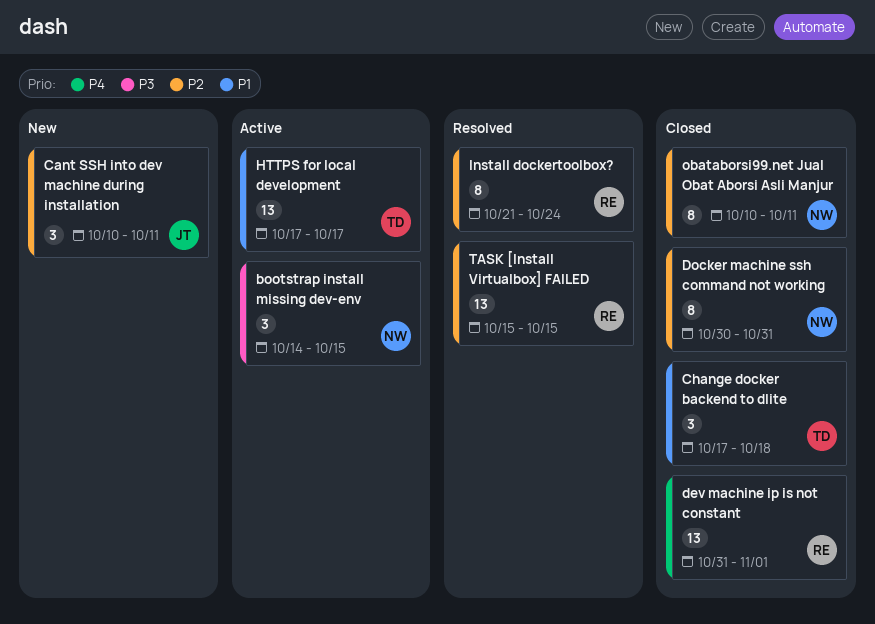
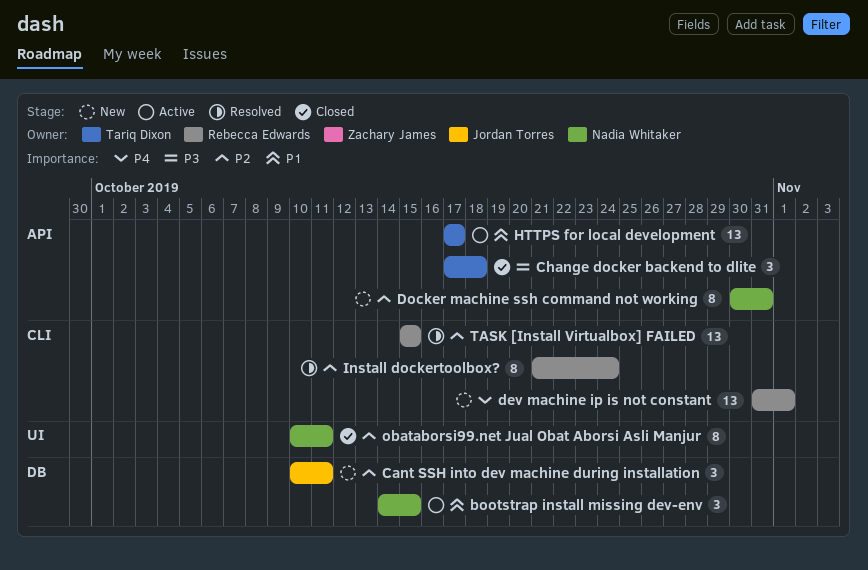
bootstrap install missing dev-env, priority: P3 -> P1
Change docker backend to dlite, priority: P1 -> P3
dev machine ip is not constant, status: Closed -> New
Docker machine ssh command not working, status: Closed -> New

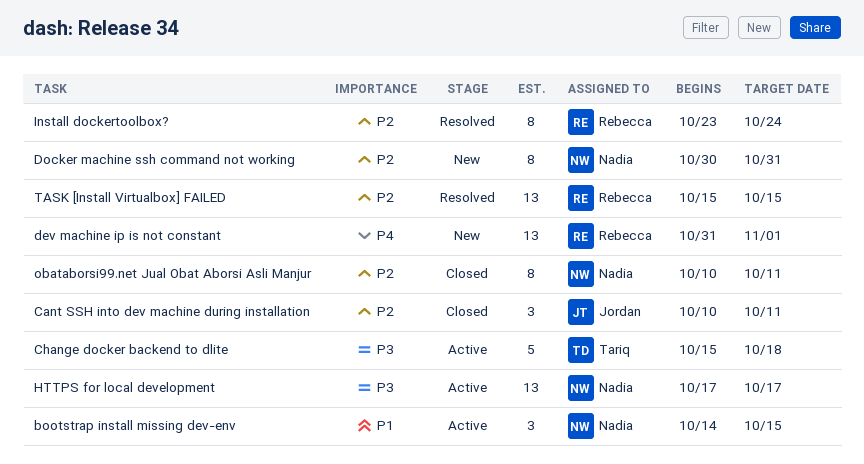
Cant SSH into dev machine during installation, status: New -> Closed
Change docker backend to dlite, status: Closed -> Active
Change docker backend to dlite, estimate: 3 -> 5
Change docker backend to dlite, start: Oct 17 -> Oct 15
HTTPS for local development, owner: Tariq Dixon -> Nadia Whitaker
HTTPS for local development, priority: P1 -> P3
Install dockertoolbox?, start: Oct 21 -> Oct 23

